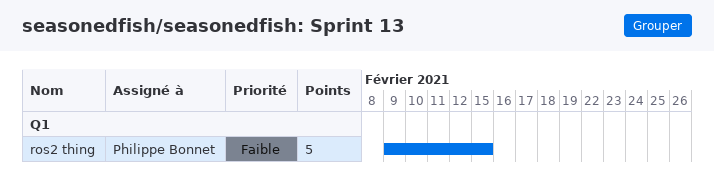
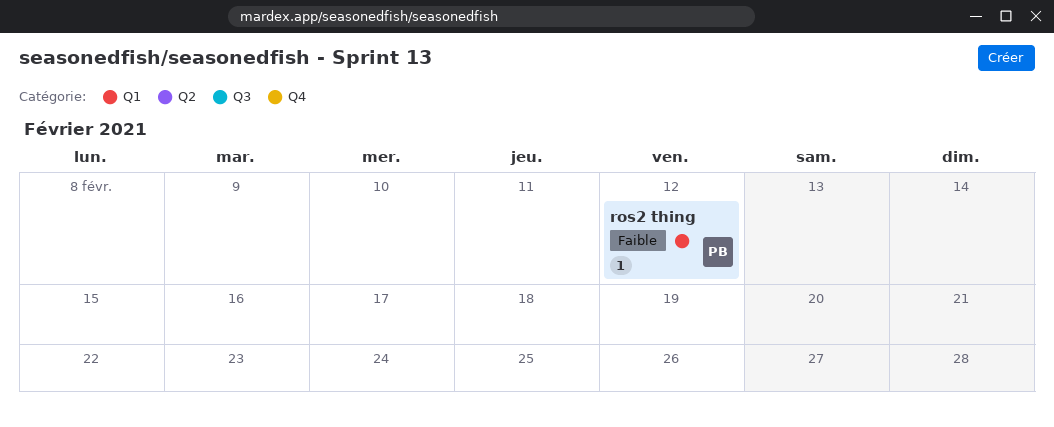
ros2 thing, estimate: 5 -> 1
ros2 thing, due: Feb 15 -> Feb 12

